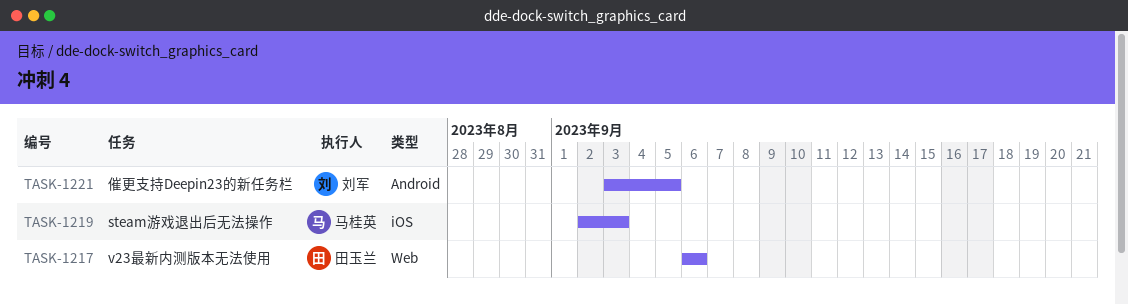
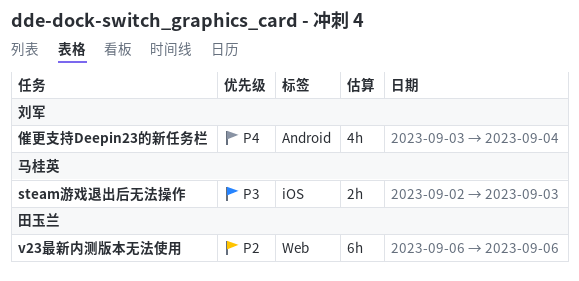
催更支持Deepin23的新任务栏, due: Sep 5 -> Sep 4

